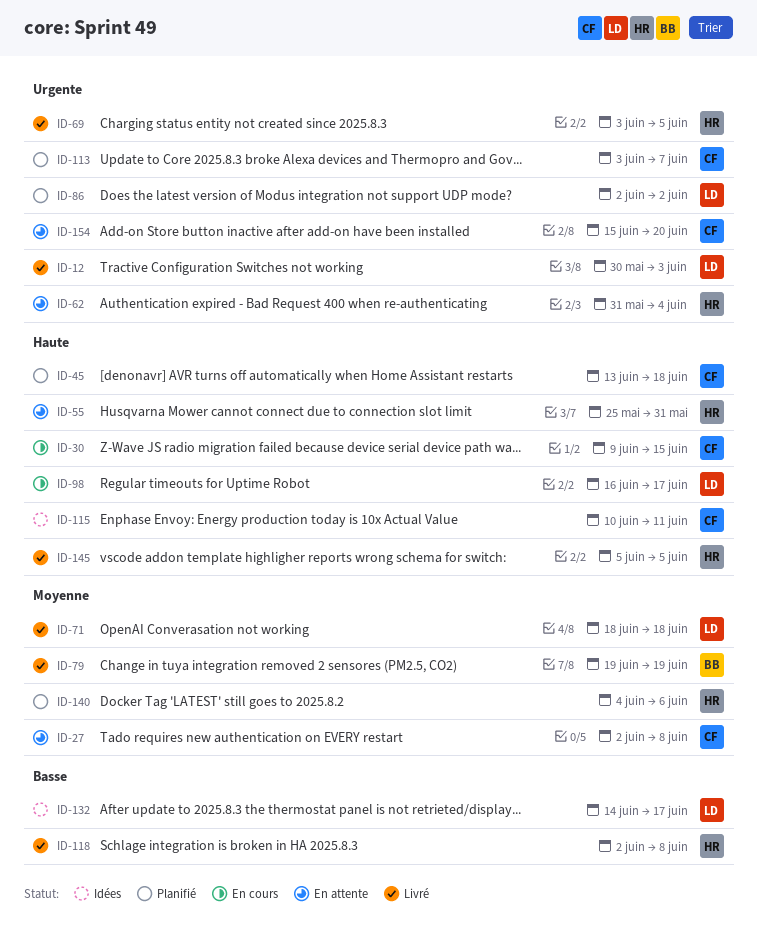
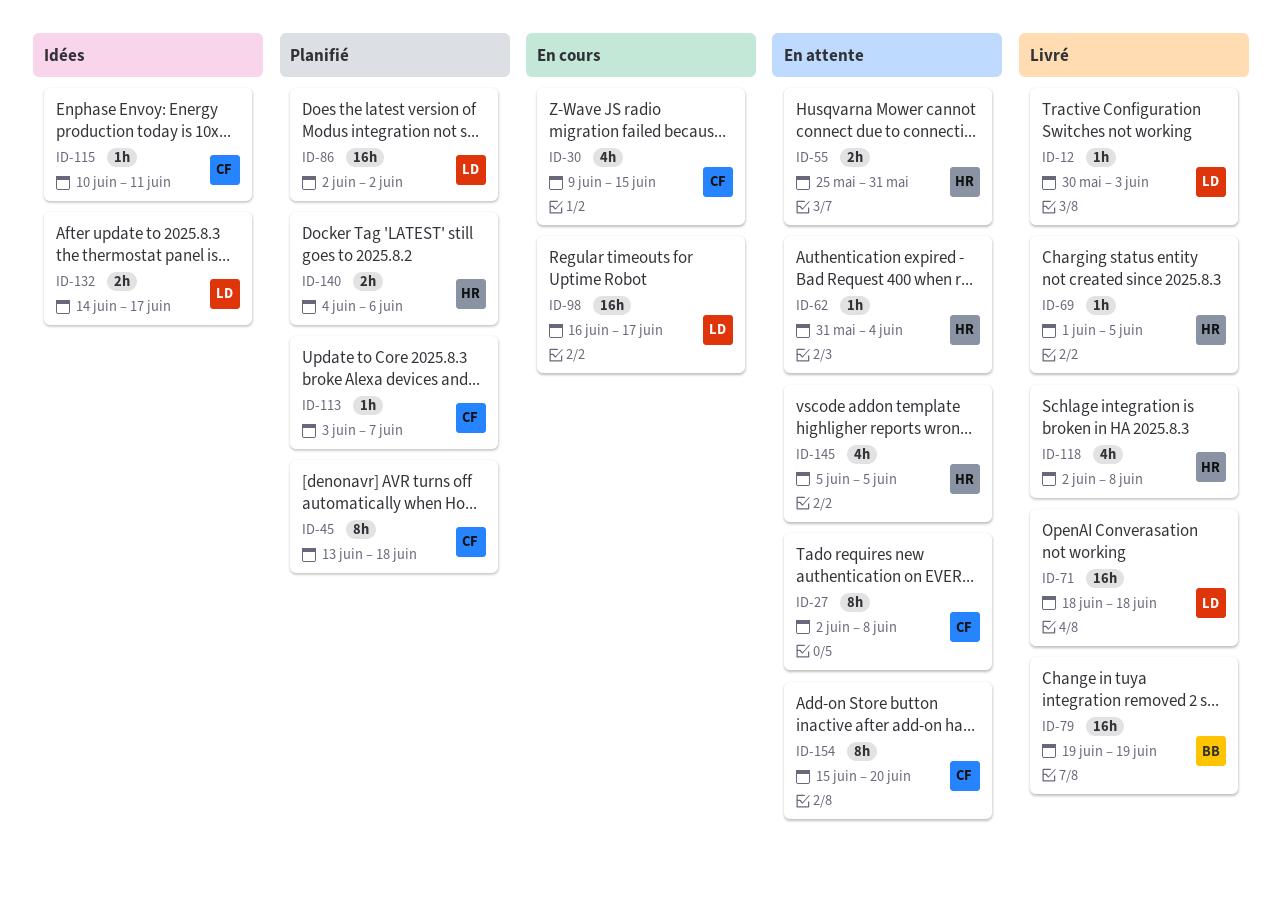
ID-69, start: Jun 3 -> Jun 1
ID-145, status: Livré -> En attente

